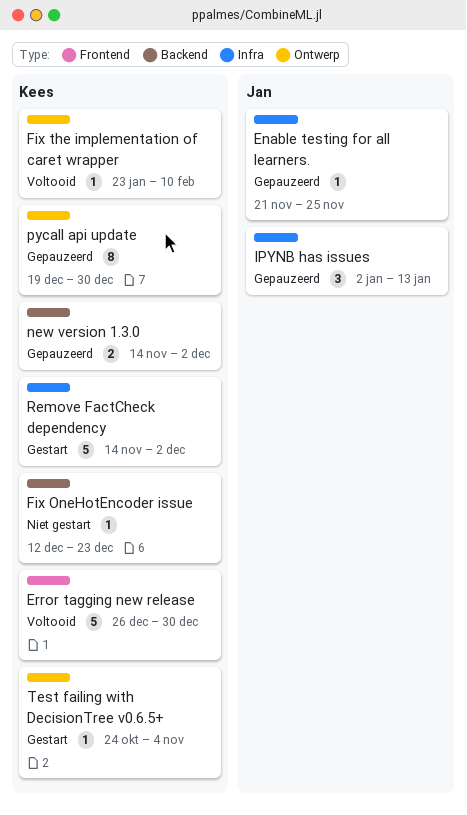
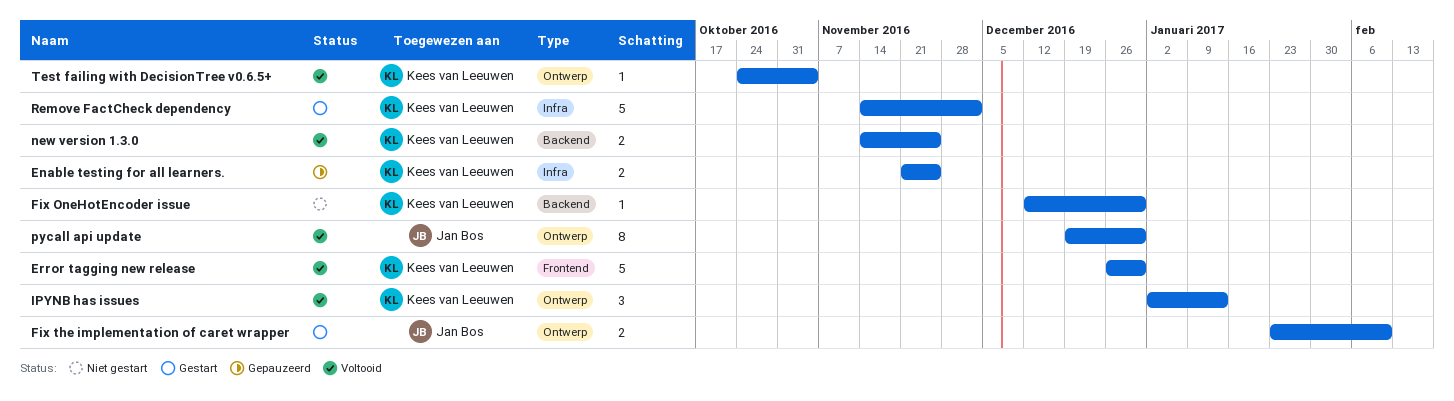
Enable testing for all learners., owner: Jan Bos -> Kees van Leeuwen
Enable testing for all learners., estimate: 1 -> 2
Fix OneHotEncoder issue, due: Dec 23 -> Dec 30
Fix the implementation of caret wrapper, status: Voltooid -> Gestart
Fix the implementation of caret wrapper, owner: Kees van Leeuwen -> Jan Bos
Fix the implementation of caret wrapper, estimate: 1 -> 2
IPYNB has issues, status: Gepauzeerd -> Voltooid
IPYNB has issues, owner: Jan Bos -> Kees van Leeuwen
IPYNB has issues, label: Infra -> Ontwerp
new version 1.3.0, status: Gepauzeerd -> Voltooid
new version 1.3.0, due: Dec 2 -> Nov 25
pycall api update, status: Gepauzeerd -> Voltooid
pycall api update, owner: Kees van Leeuwen -> Jan Bos
Test failing with DecisionTree v0.6.5+, status: Gestart -> Voltooid

